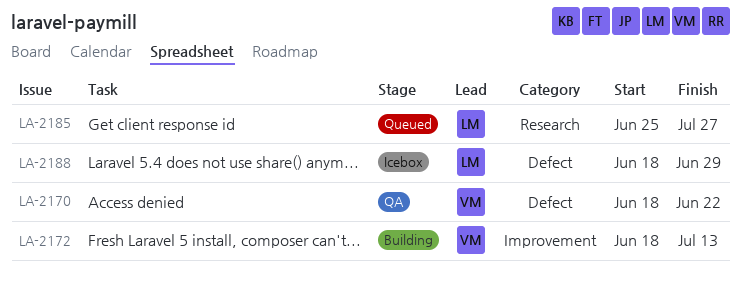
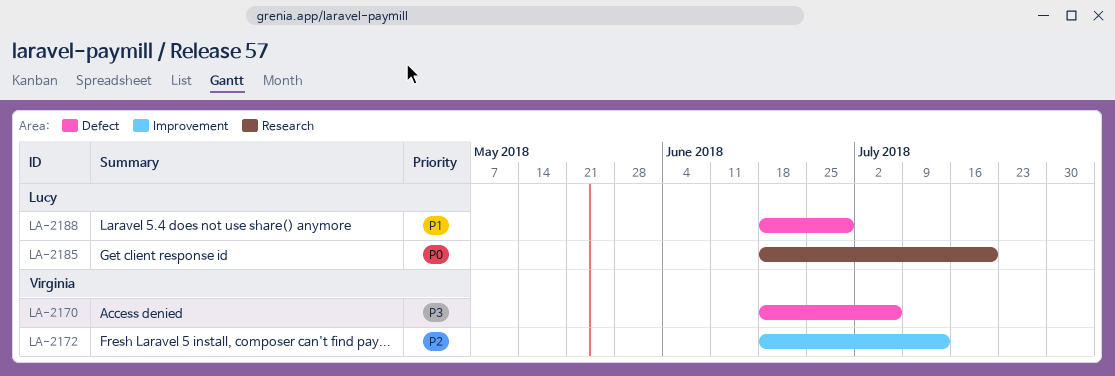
LA-2170, due: Jun 22 -> Jul 6
LA-2185, start: Jun 25 -> Jun 18
LA-2185, due: Jul 27 -> Jul 20

